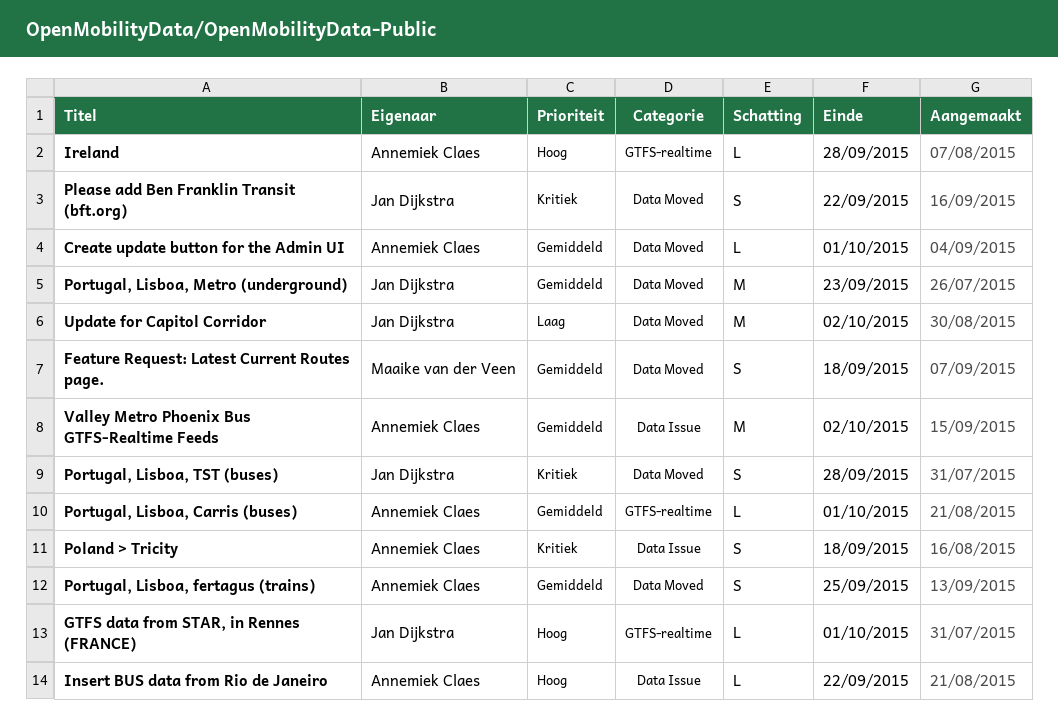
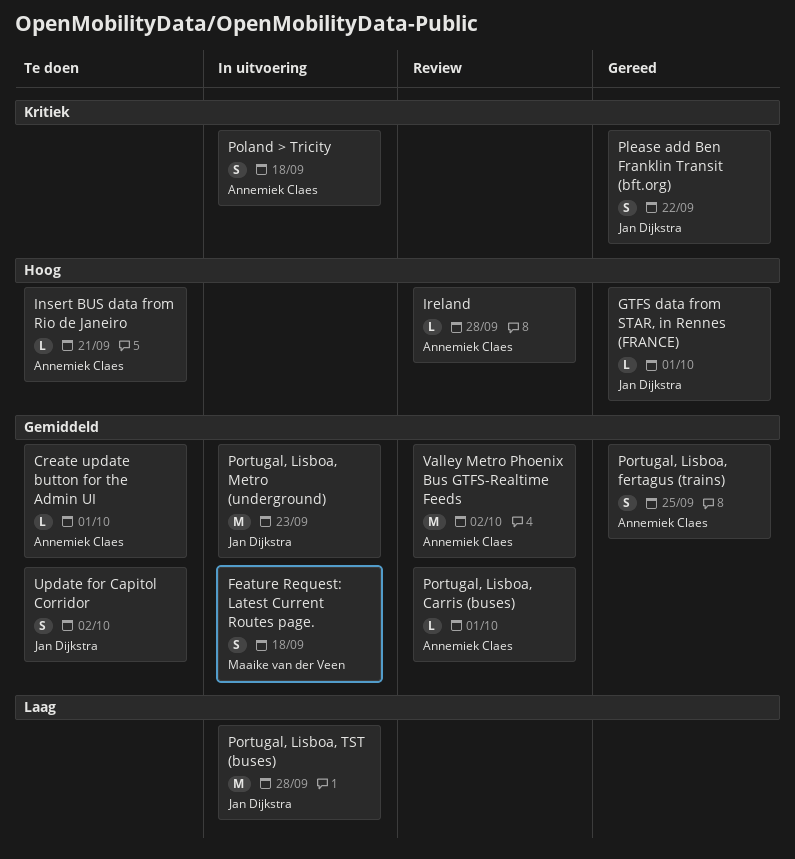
Insert BUS data from Rio de Janeiro, due: Sep 22 -> Sep 21
Portugal, Lisboa, TST (buses), priority: Kritiek -> Laag
Portugal, Lisboa, TST (buses), estimate: S -> M
Update for Capitol Corridor, priority: Laag -> Gemiddeld
Update for Capitol Corridor, estimate: M -> S

